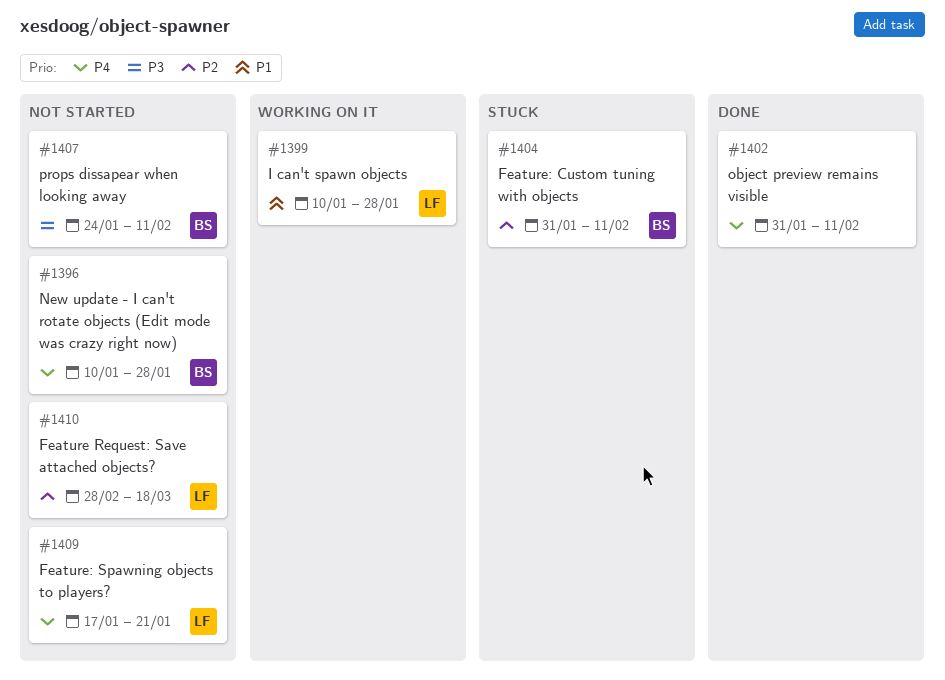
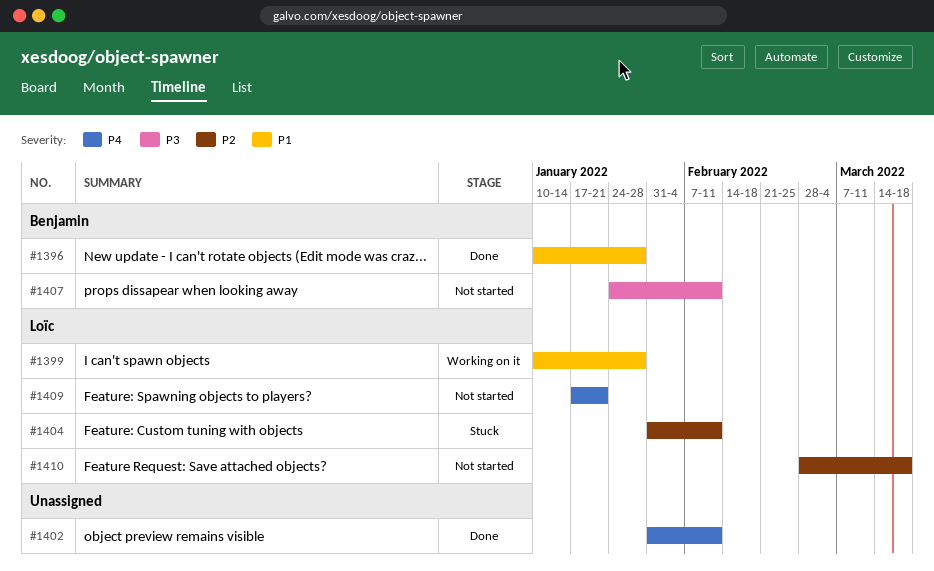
#1396, status: Not started -> Done
#1396, priority: P4 -> P1
#1404, owner: Benjamin -> Loïc

